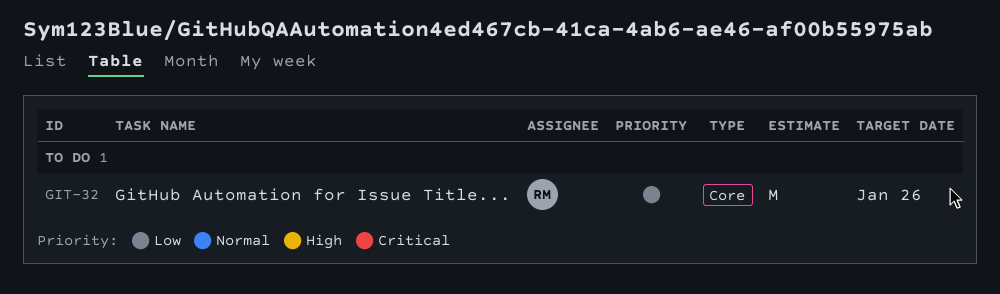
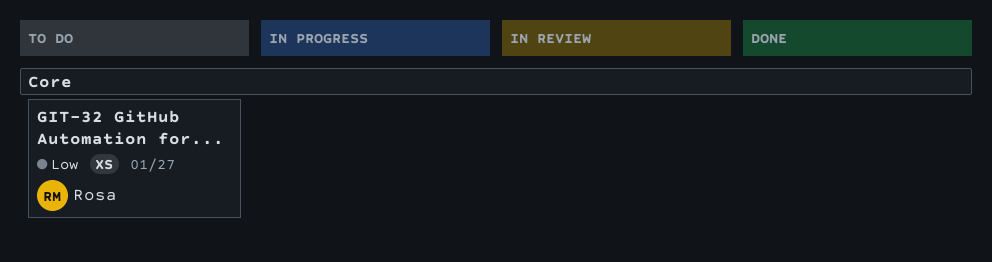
GIT-32, estimate: M -> XS
GIT-32, due: Jan 26 -> Jan 27

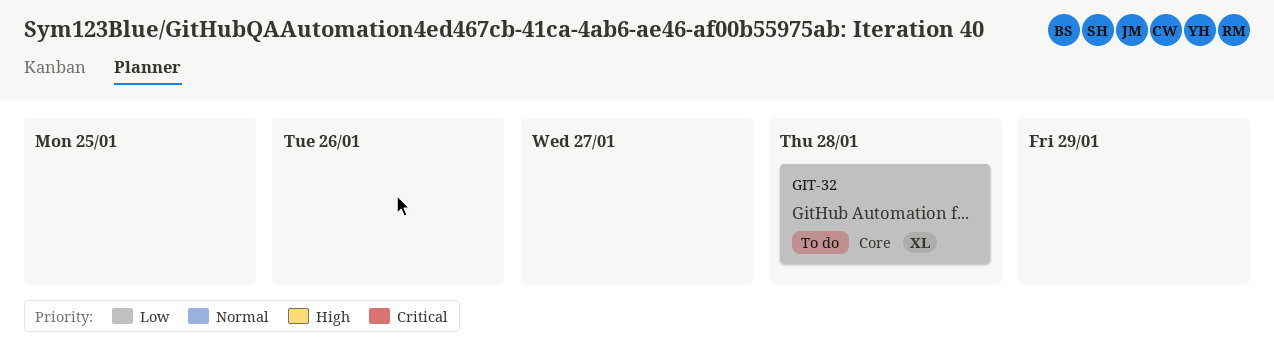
GIT-32, estimate: XS -> XL
GIT-32, due: Jan 27 -> Jan 28

